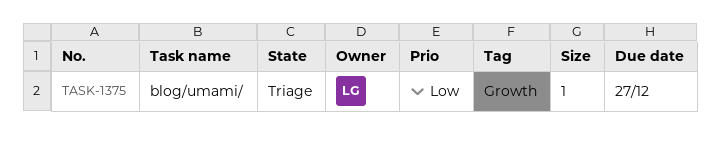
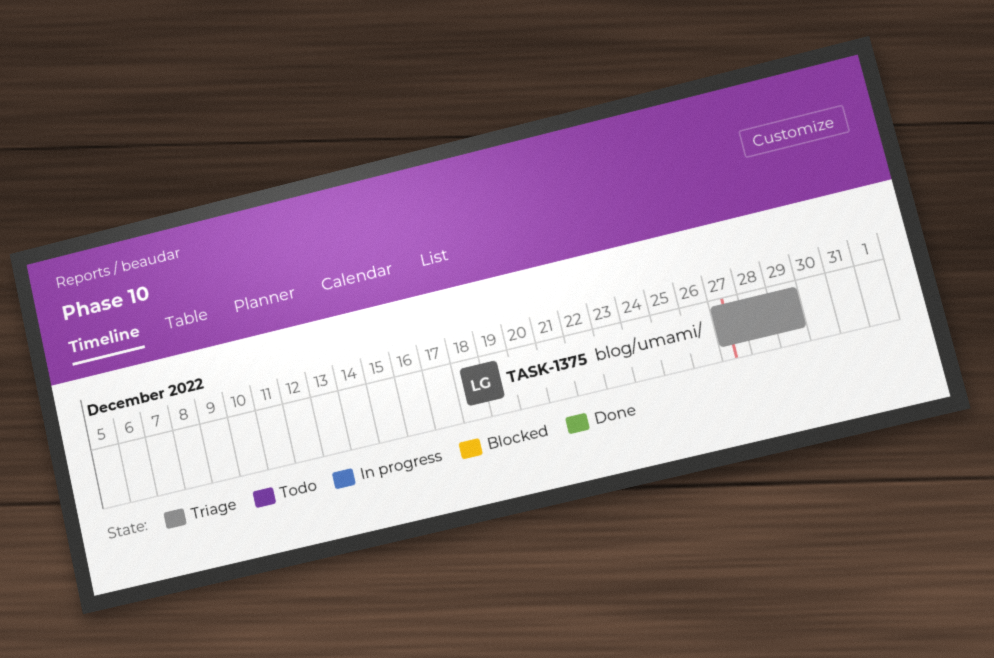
TASK-1375, due: Dec 27 -> Dec 29

